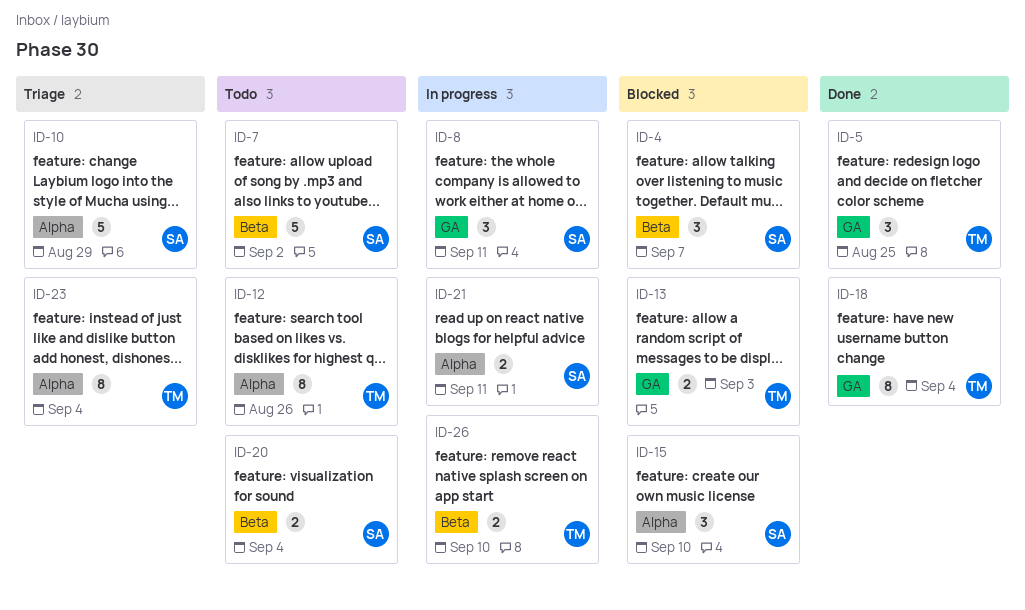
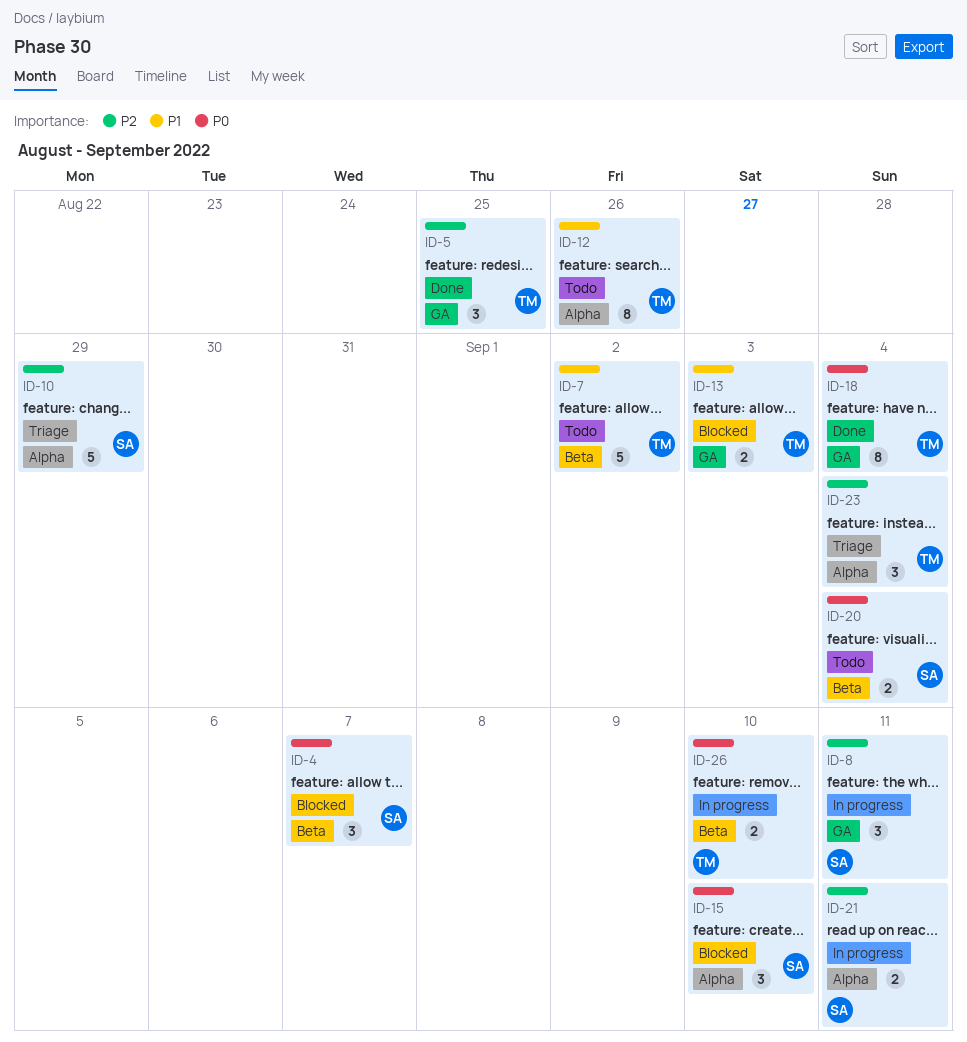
ID-7, owner: SA -> TM
ID-23, estimate: 8 -> 3

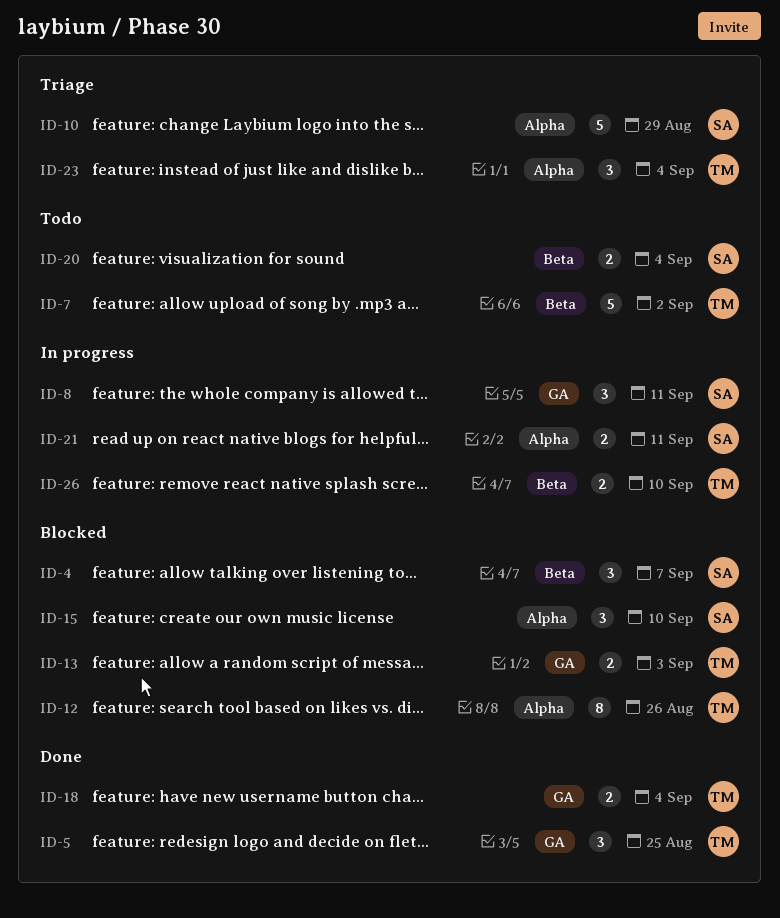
ID-12, status: Todo -> Blocked
ID-18, estimate: 8 -> 2

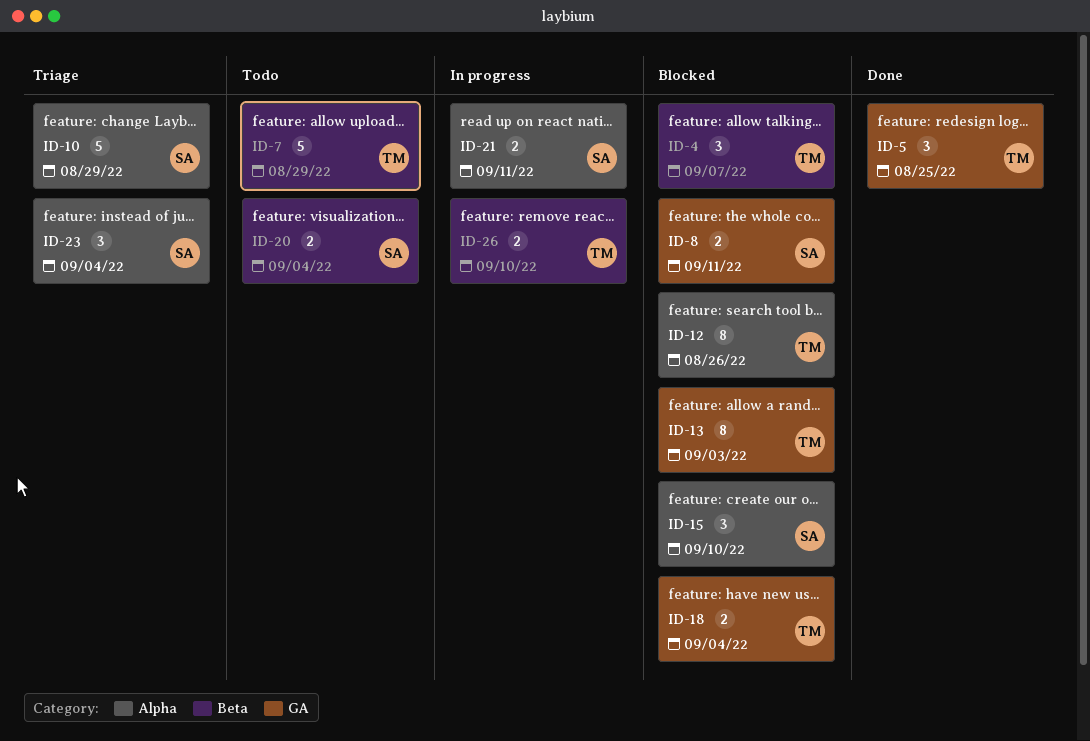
ID-4, owner: SA -> TM
ID-7, due: Sep 2 -> Aug 29
ID-8, status: In progress -> Blocked
ID-8, estimate: 3 -> 2
ID-13, estimate: 2 -> 8
ID-18, status: Done -> Blocked
ID-23, owner: TM -> SA

